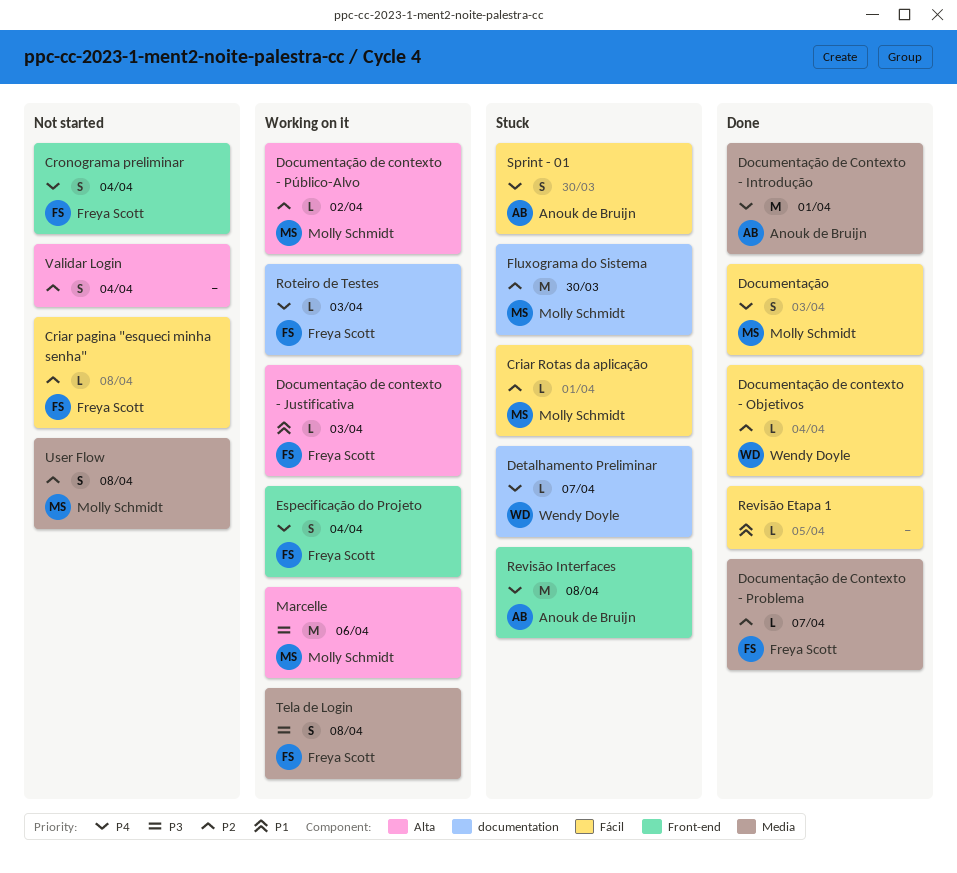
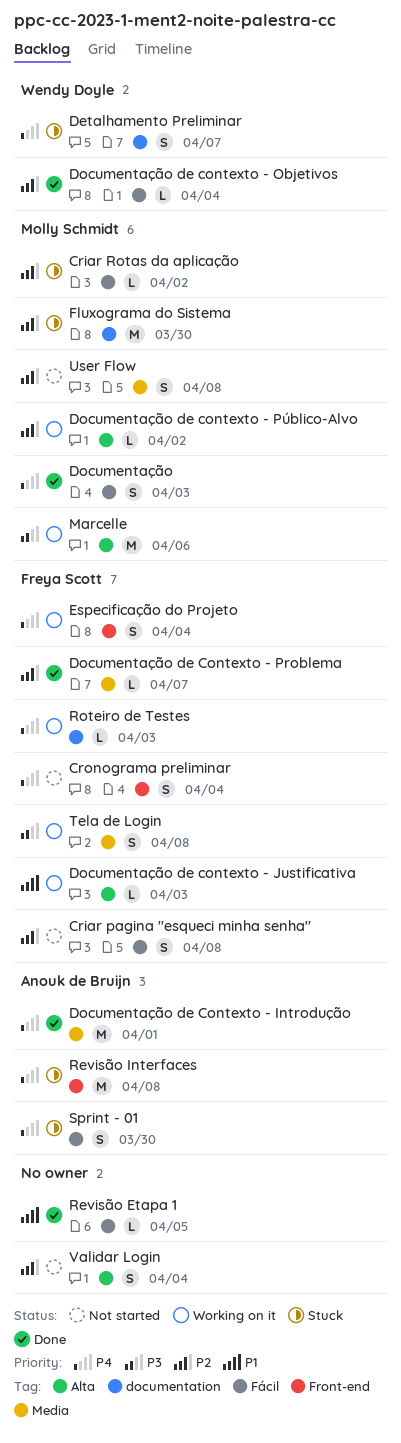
Criar pagina "esqueci minha senha", estimate: L -> S
Criar Rotas da aplicação, due: Apr 1 -> Apr 2
Detalhamento Preliminar, estimate: L -> S

